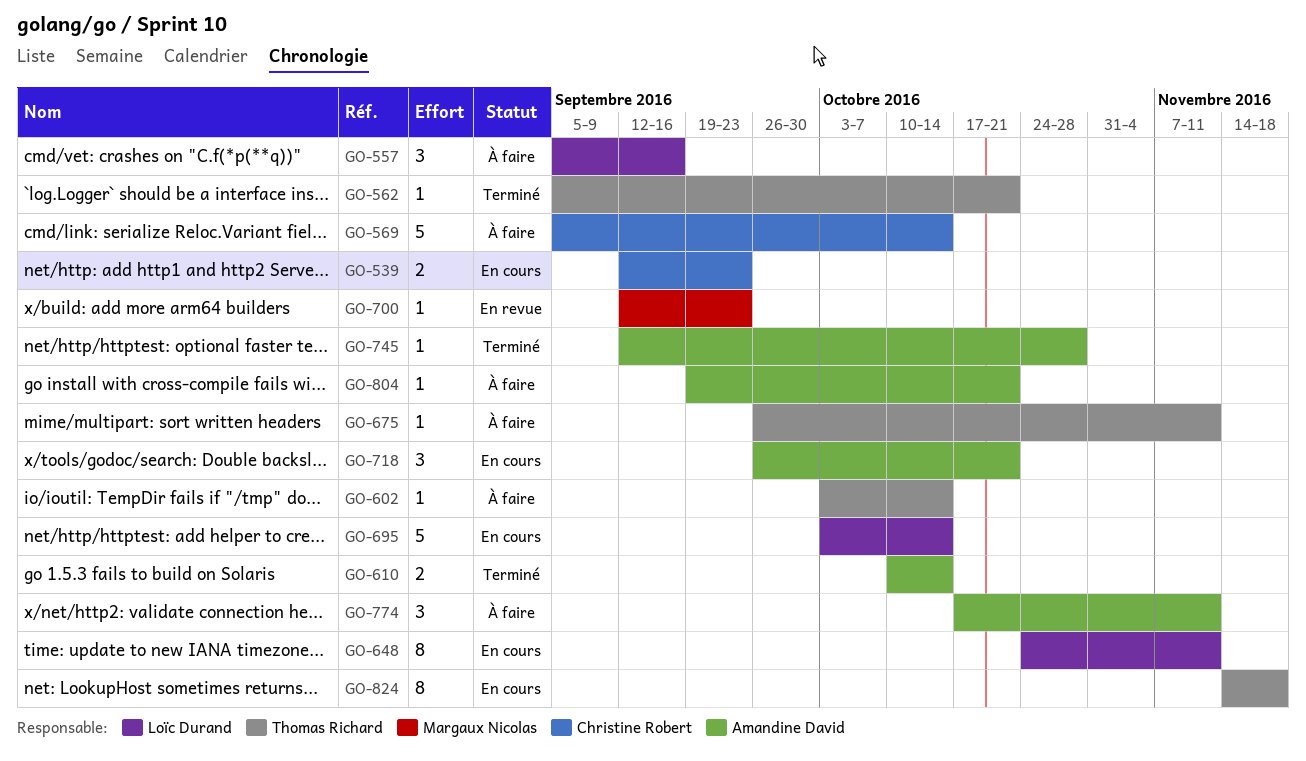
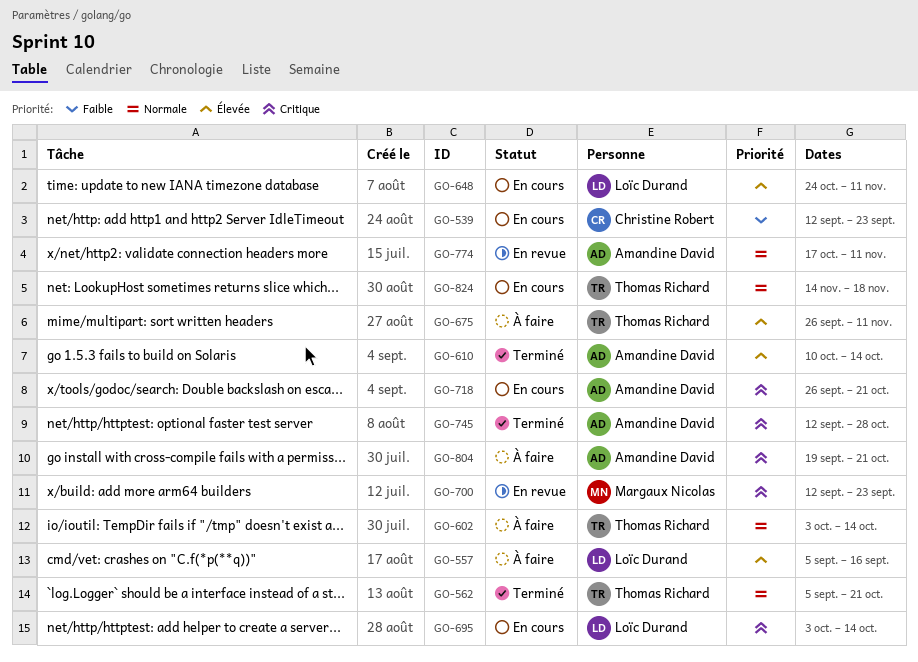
GO-569: present -> none
GO-774, status: À faire -> En revue

